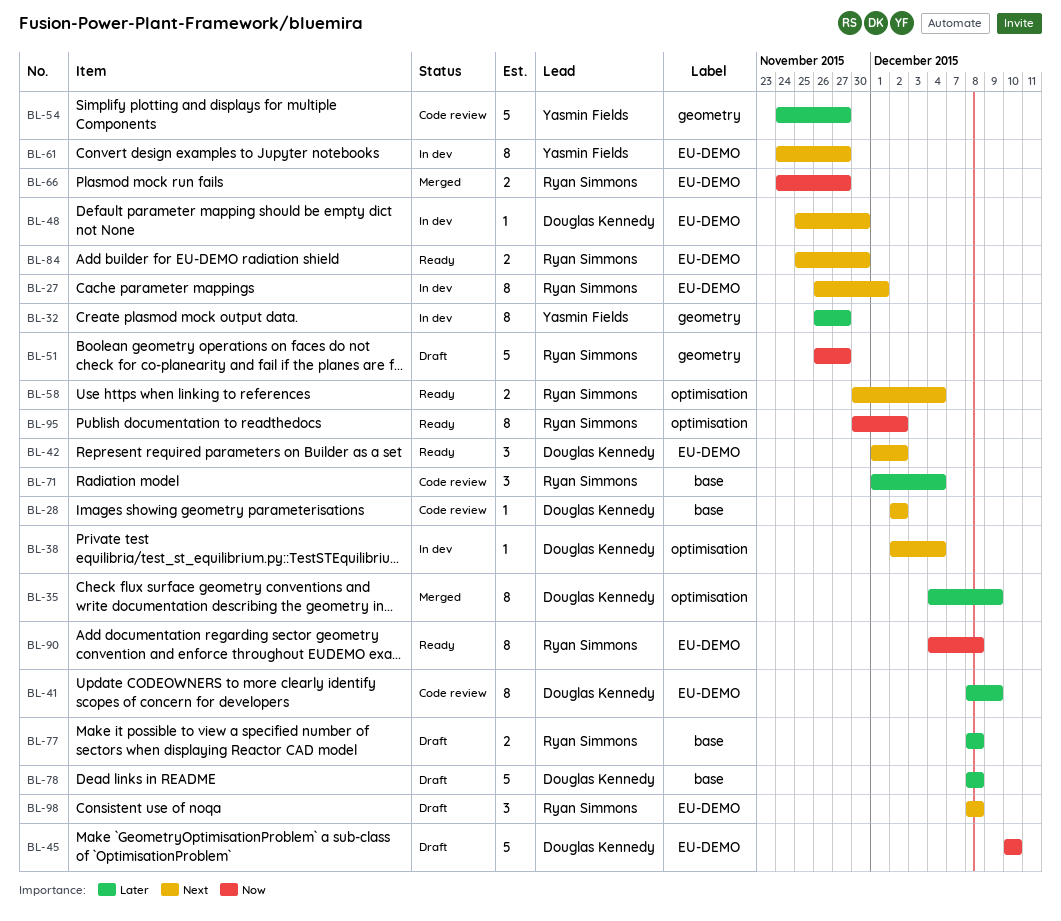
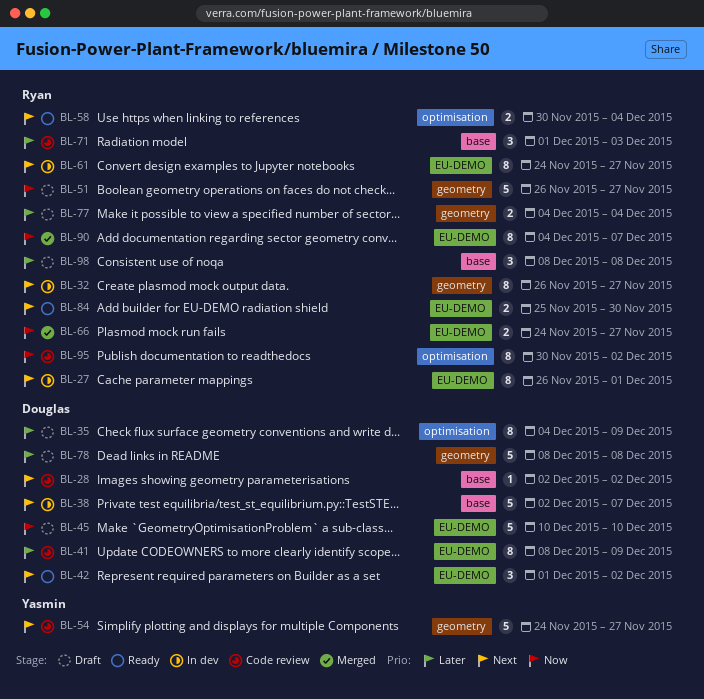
BL-32, owner: Yasmin Fields -> Ryan Simmons
BL-32, priority: Later -> Next
BL-35, status: Merged -> Draft
BL-38, label: optimisation -> base
BL-38, estimate: 1 -> 5
BL-38, due: Dec 4 -> Dec 7
BL-48: present -> none
BL-54, priority: Later -> Next
BL-61, owner: Yasmin Fields -> Ryan Simmons
BL-71, due: Dec 4 -> Dec 3
BL-77, label: base -> geometry
BL-77, start: Dec 8 -> Dec 4
BL-77, due: Dec 8 -> Dec 4
BL-78, label: base -> geometry
BL-90, status: Ready -> Merged
BL-90, due: Dec 8 -> Dec 7
BL-95, status: Ready -> Code review
BL-98, priority: Next -> Later
BL-98, label: EU-DEMO -> base

